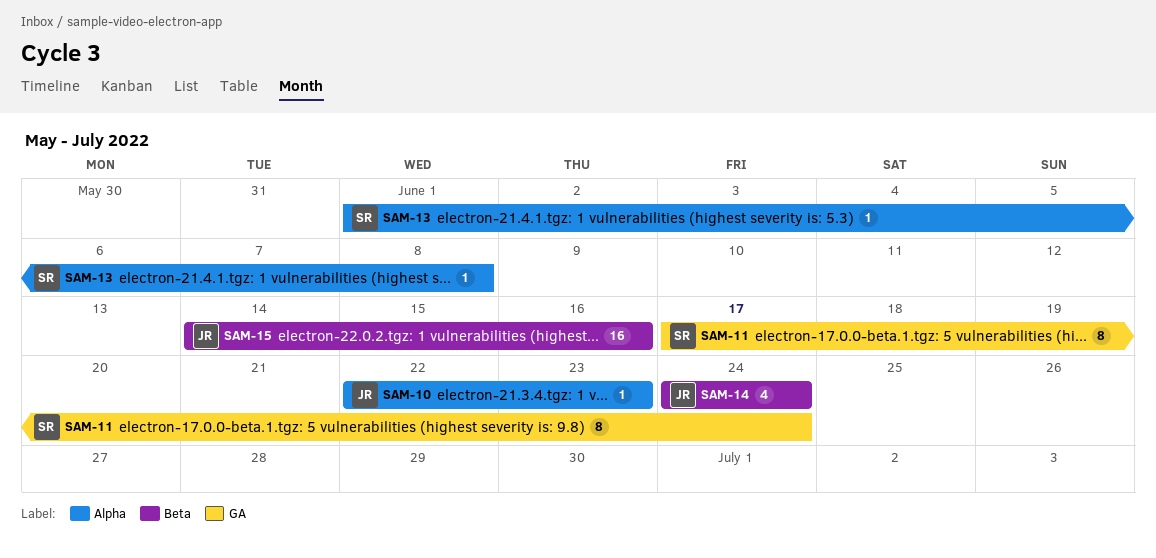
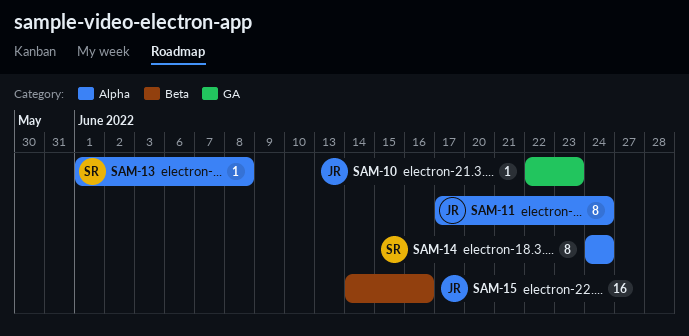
SAM-10, label: Alpha -> GA
SAM-11, owner: SR -> JR
SAM-11, label: GA -> Alpha
SAM-14, owner: JR -> SR
SAM-14, label: Beta -> Alpha
SAM-14, estimate: 4 -> 8

